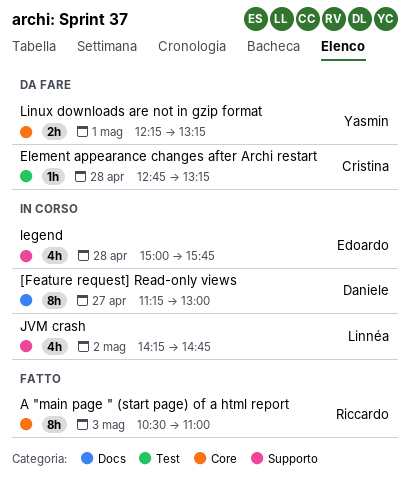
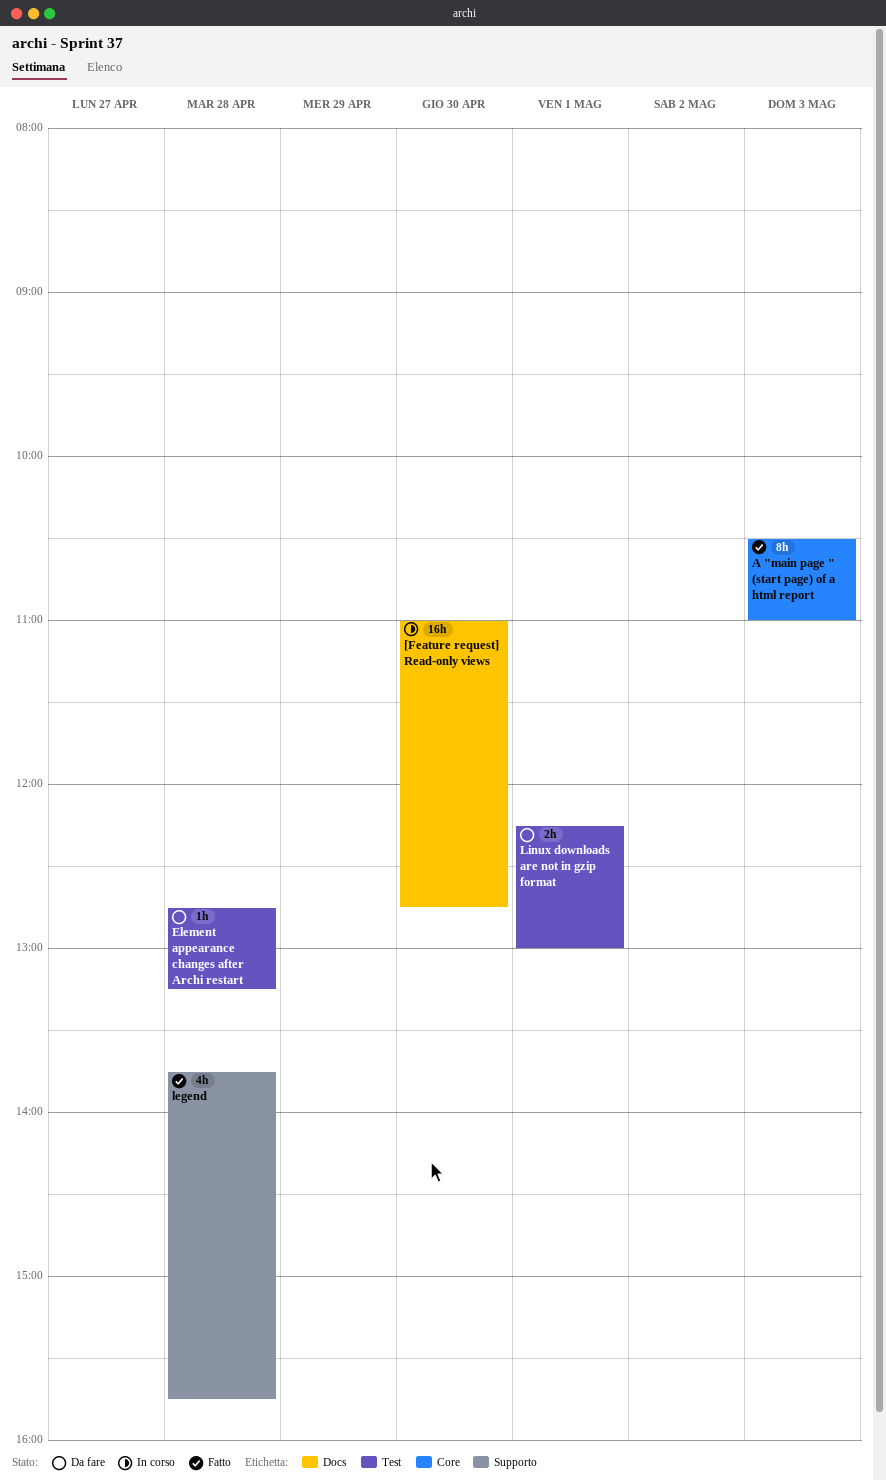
[Feature request] Read-only views, estimate: 8h -> 16h
[Feature request] Read-only views, day: Apr 27 -> Apr 30
[Feature request] Read-only views, begins: 11:15 -> 11:00
[Feature request] Read-only views, ends: 13:00 -> 12:45
JVM crash: present -> none
legend, status: In corso -> Fatto
legend, begins: 15:00 -> 13:45
Linux downloads are not in gzip format, label: Core -> Test
Linux downloads are not in gzip format, ends: 13:15 -> 13:00

